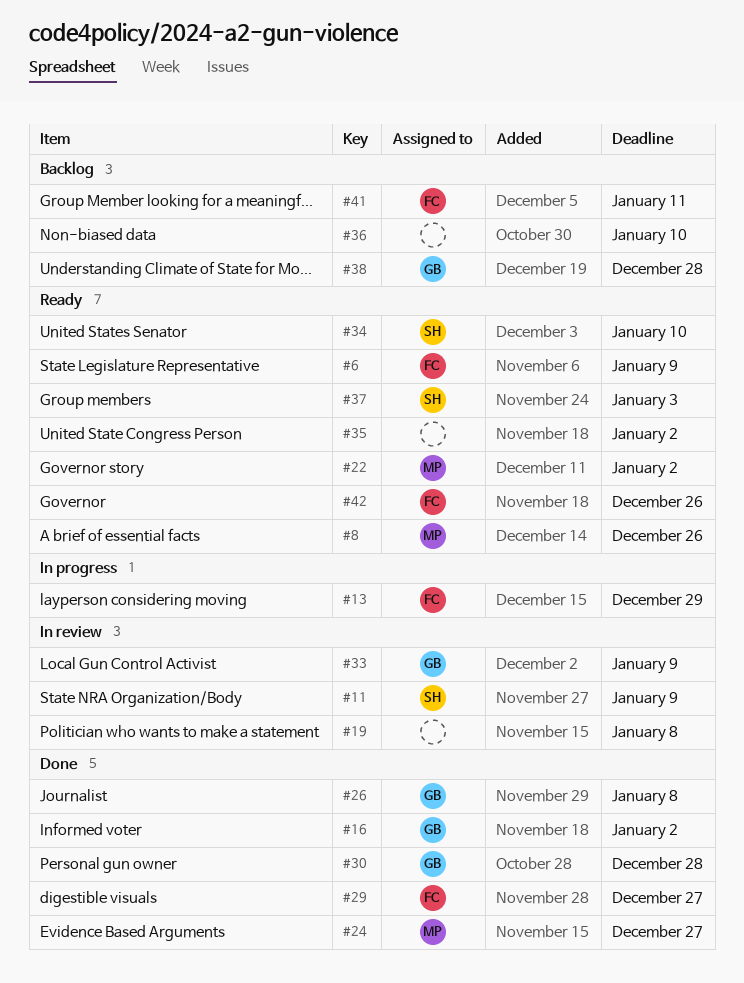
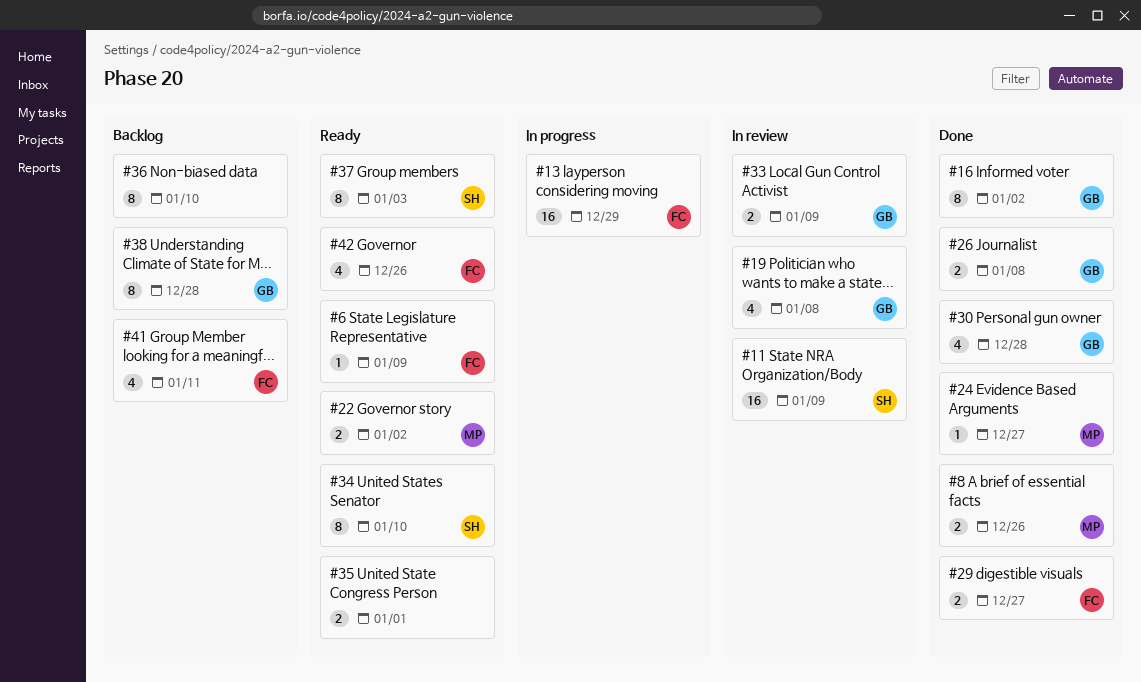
#8, status: Ready -> Done
#19, owner: none -> GB
#35, due: Jan 2 -> Jan 1

